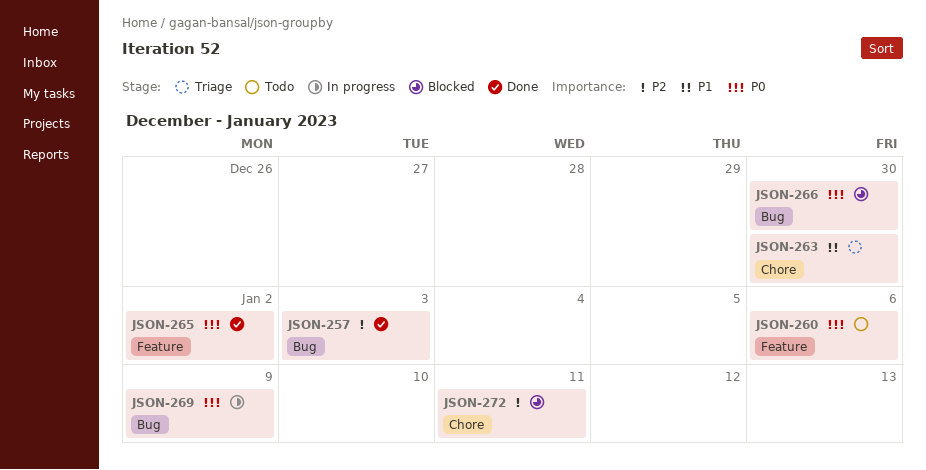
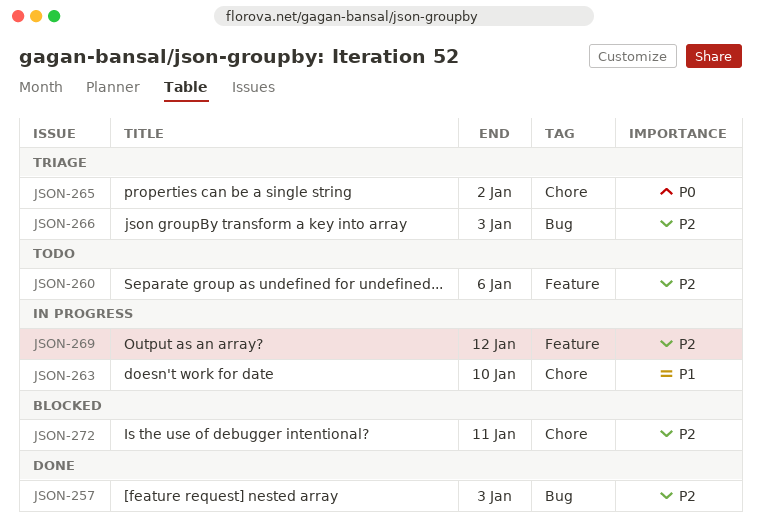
JSON-260, priority: P0 -> P2
JSON-263, status: Triage -> In progress
JSON-263, due: Dec 30 -> Jan 10
JSON-265, status: Done -> Triage
JSON-265, label: Feature -> Chore
JSON-266, status: Blocked -> Triage
JSON-266, priority: P0 -> P2
JSON-266, due: Dec 30 -> Jan 3
JSON-269, priority: P0 -> P2
JSON-269, label: Bug -> Feature
JSON-269, due: Jan 9 -> Jan 12

